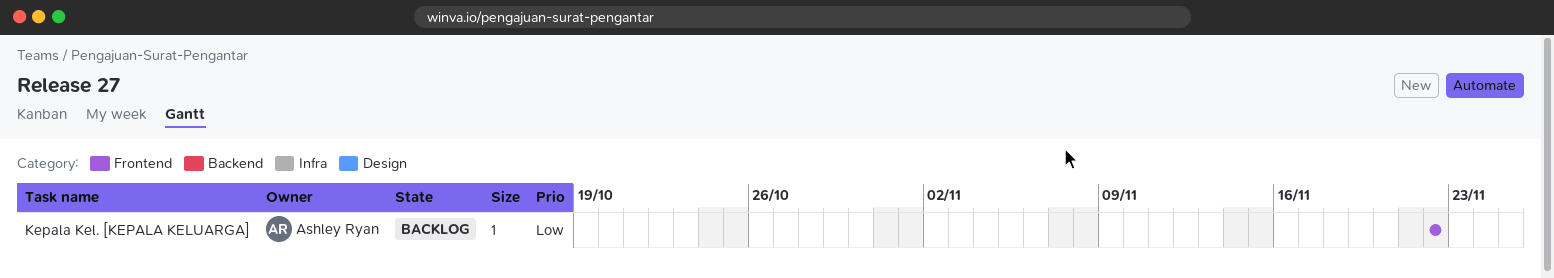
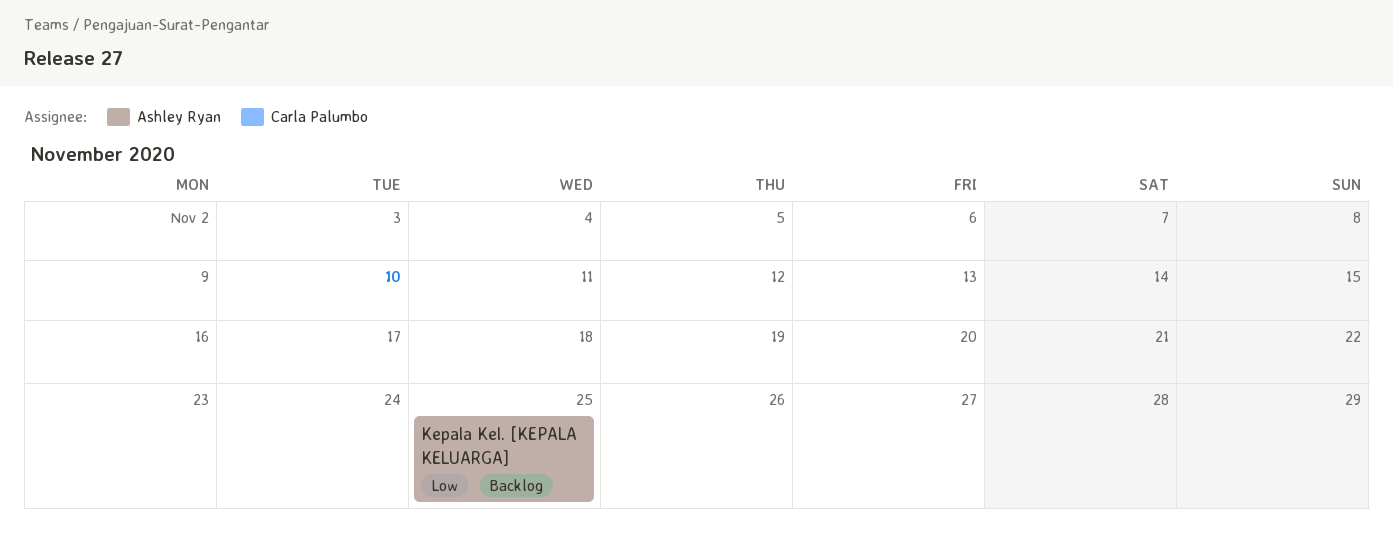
Kepala Kel. [KEPALA KELUARGA], due: Nov 22 -> Nov 25

